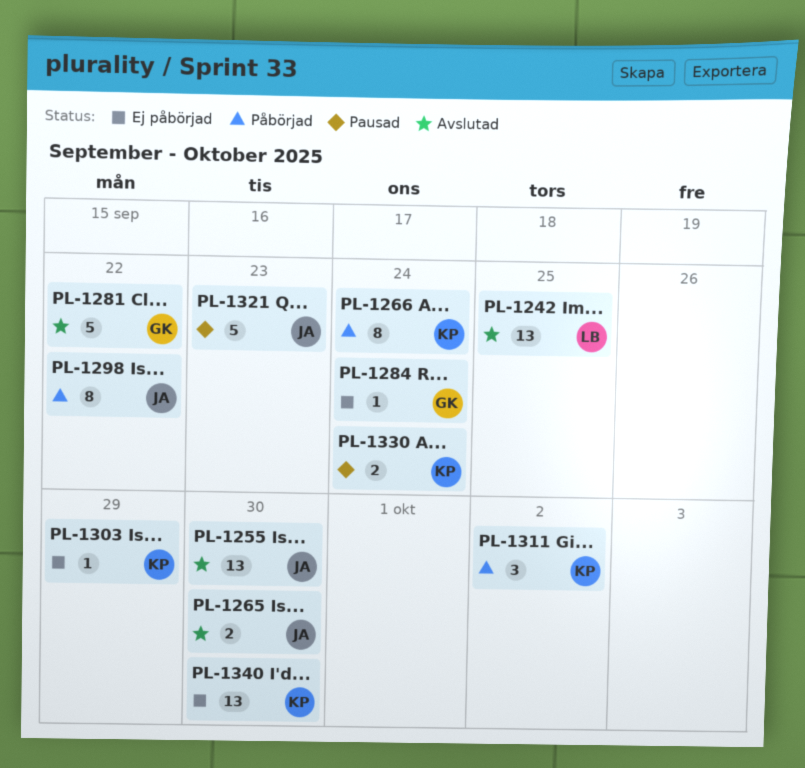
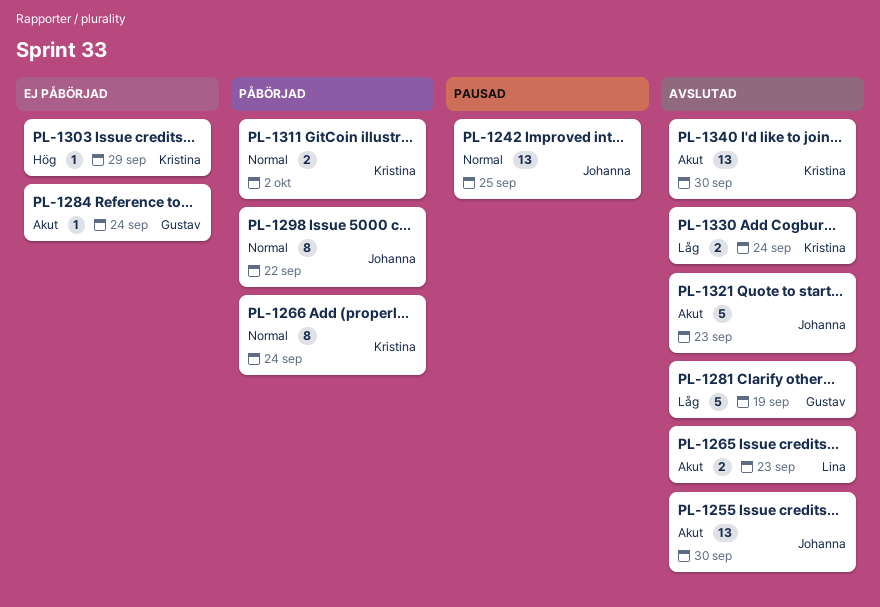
PL-1242, status: Avslutad -> Pausad
PL-1242, owner: Lina -> Johanna
PL-1265, owner: Johanna -> Lina
PL-1265, due: Sep 30 -> Sep 23
PL-1281, due: Sep 22 -> Sep 19
PL-1311, estimate: 3 -> 2
PL-1321, status: Pausad -> Avslutad
PL-1330, status: Pausad -> Avslutad
PL-1340, status: Ej påbörjad -> Avslutad

